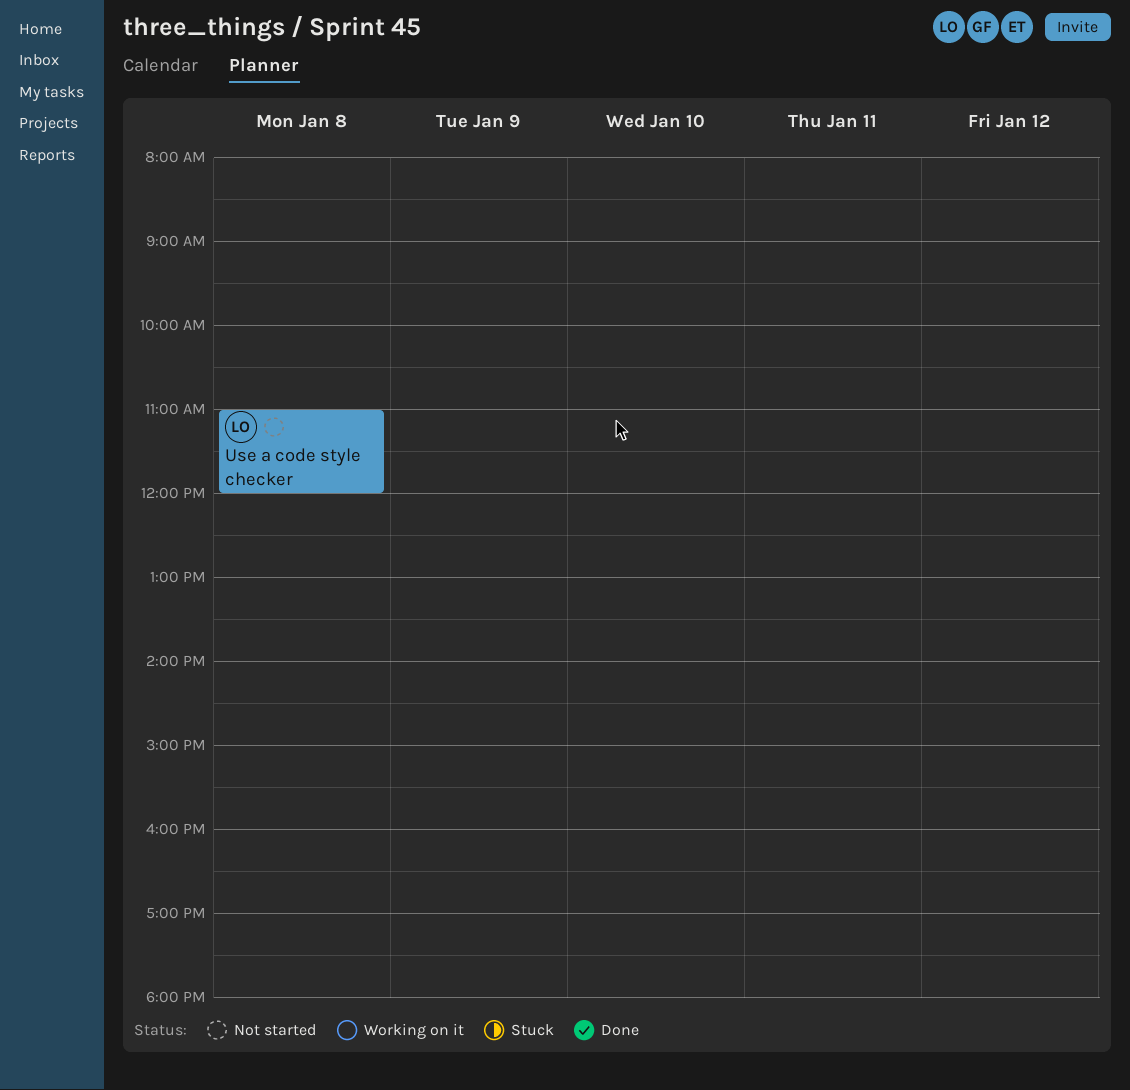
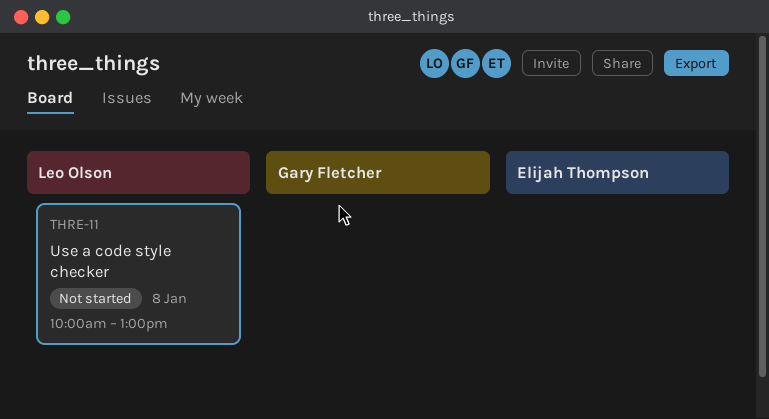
Use a code style checker, begins: 11:00 -> 10:00
Use a code style checker, ends: 12:00 -> 13:00

